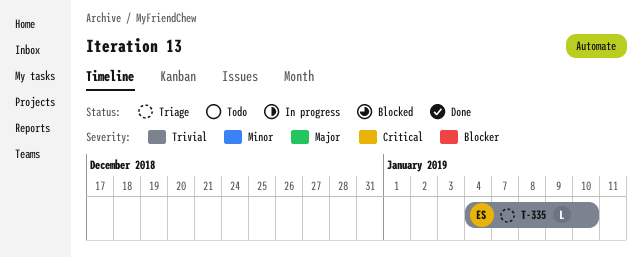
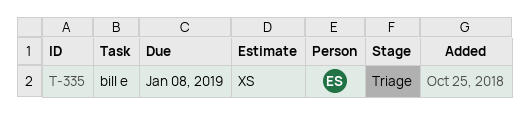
T-335, estimate: L -> XS
T-335, due: Jan 10 -> Jan 8

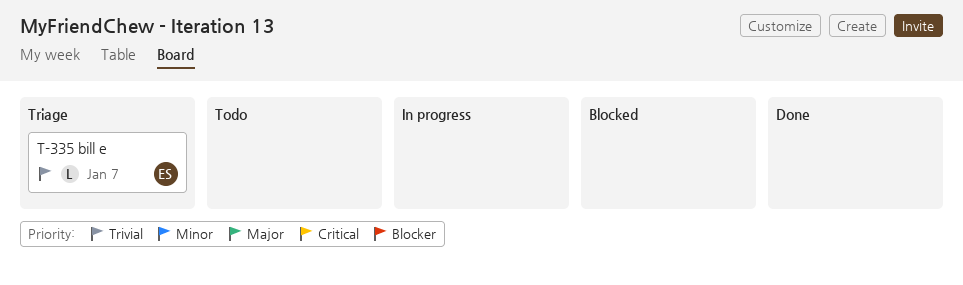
T-335, estimate: XS -> L
T-335, due: Jan 8 -> Jan 7

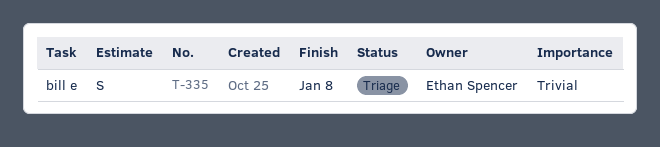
T-335, estimate: L -> S
T-335, due: Jan 7 -> Jan 8

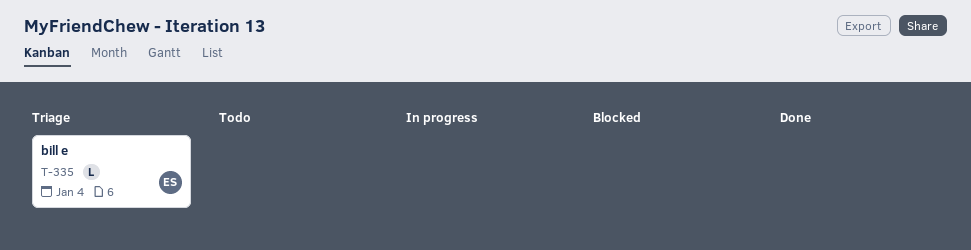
T-335, estimate: S -> L
T-335, due: Jan 8 -> Jan 4

